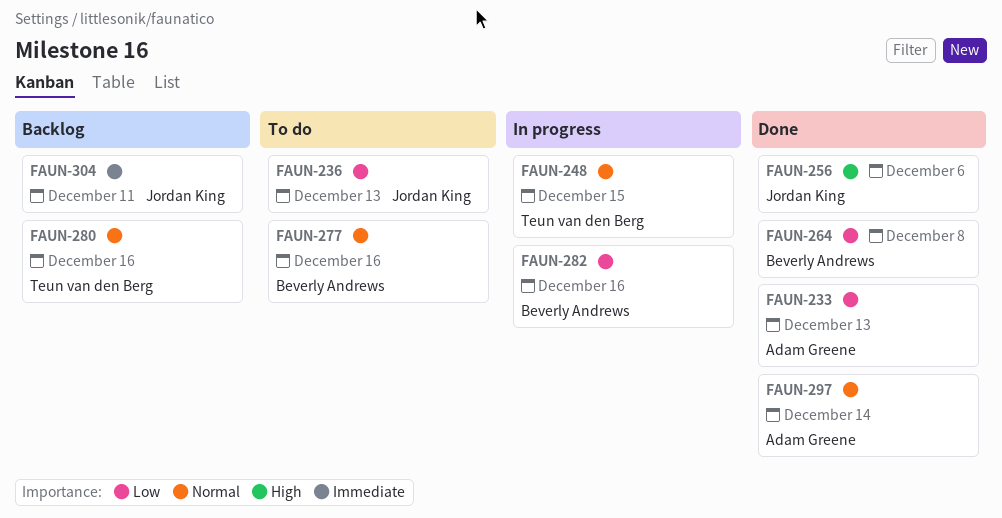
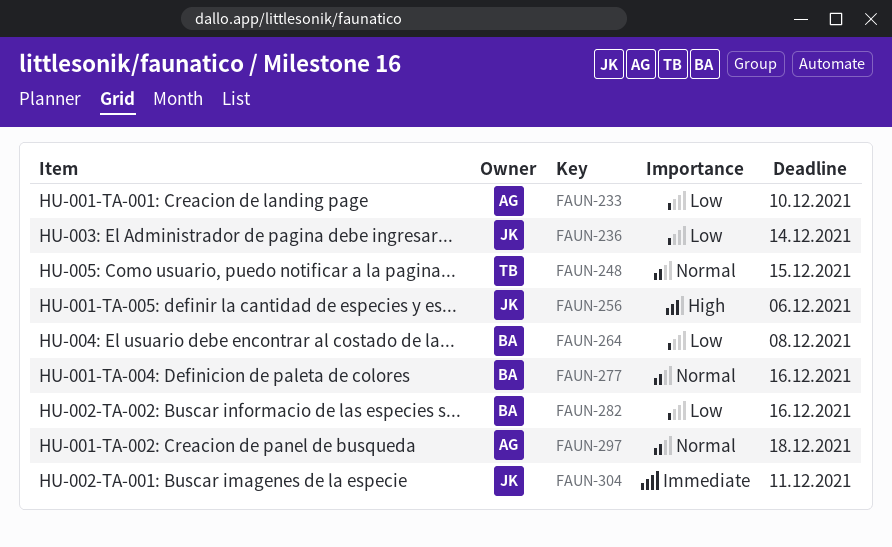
FAUN-233, due: Dec 13 -> Dec 10
FAUN-236, due: Dec 13 -> Dec 14
FAUN-280: present -> none
FAUN-297, due: Dec 14 -> Dec 18

